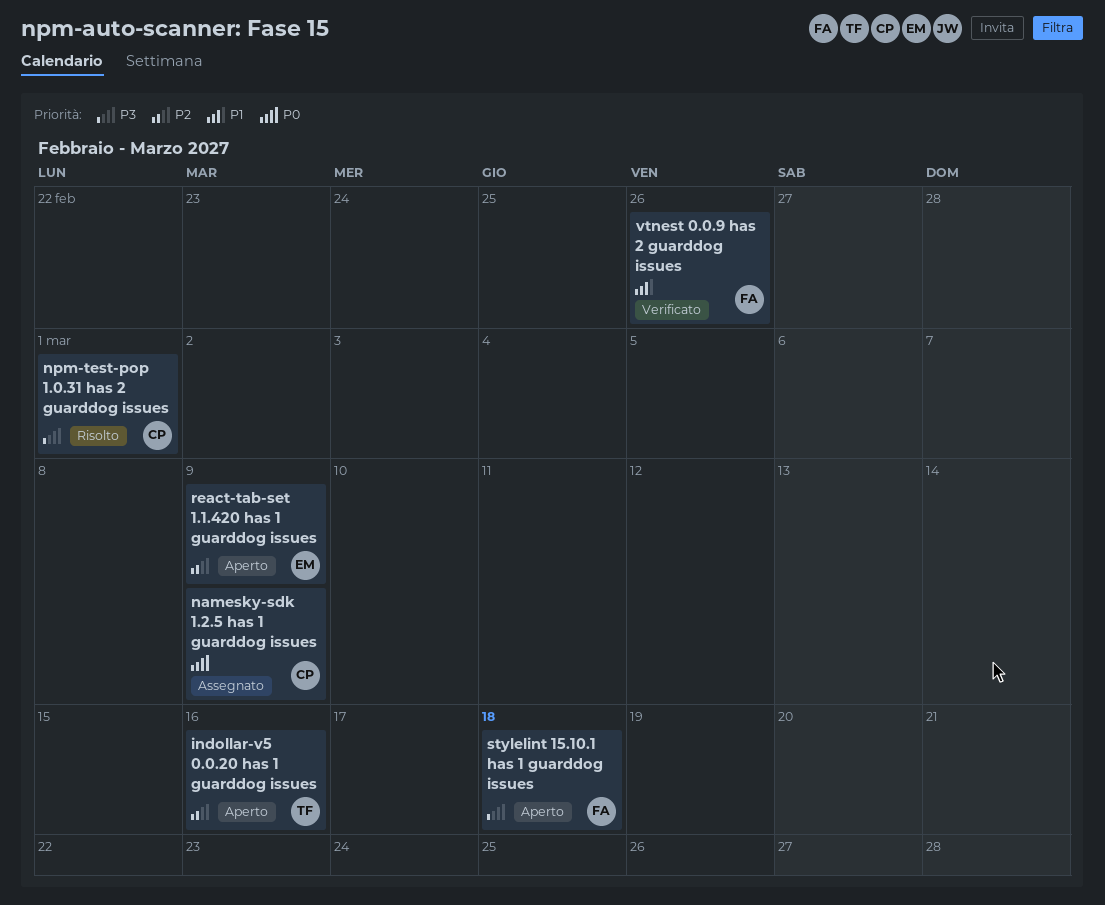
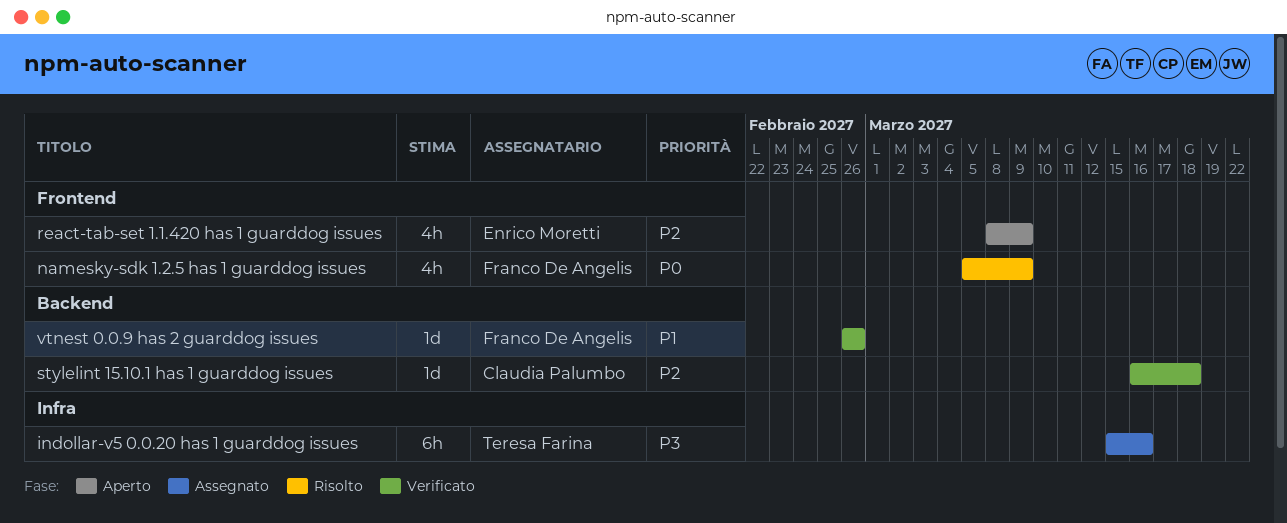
indollar-v5 0.0.20 has 1 guarddog issues, status: Aperto -> Assegnato
indollar-v5 0.0.20 has 1 guarddog issues, priority: P2 -> P3
namesky-sdk 1.2.5 has 1 guarddog issues, status: Assegnato -> Risolto
namesky-sdk 1.2.5 has 1 guarddog issues, owner: Claudia Palumbo -> Franco De Angelis
npm-test-pop 1.0.31 has 2 guarddog issues: present -> none
stylelint 15.10.1 has 1 guarddog issues, status: Aperto -> Verificato
stylelint 15.10.1 has 1 guarddog issues, owner: Franco De Angelis -> Claudia Palumbo
stylelint 15.10.1 has 1 guarddog issues, priority: P3 -> P2

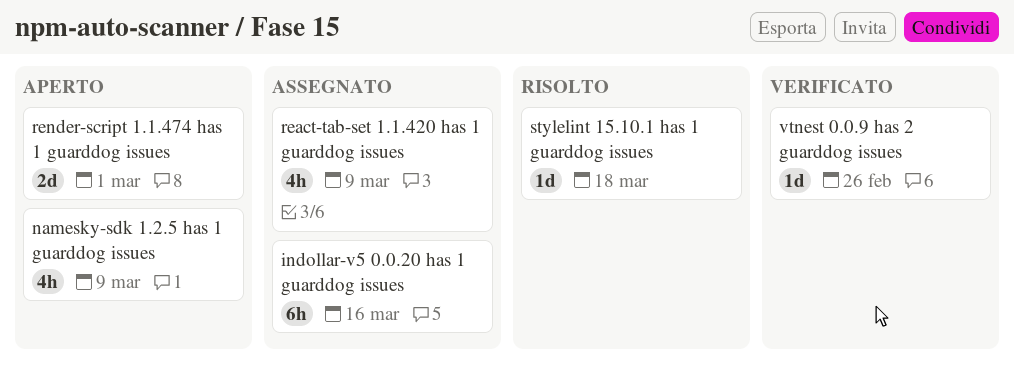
namesky-sdk 1.2.5 has 1 guarddog issues, status: Risolto -> Aperto
react-tab-set 1.1.420 has 1 guarddog issues, status: Aperto -> Assegnato
render-script 1.1.474 has 1 guarddog issues: none -> present
stylelint 15.10.1 has 1 guarddog issues, status: Verificato -> Risolto

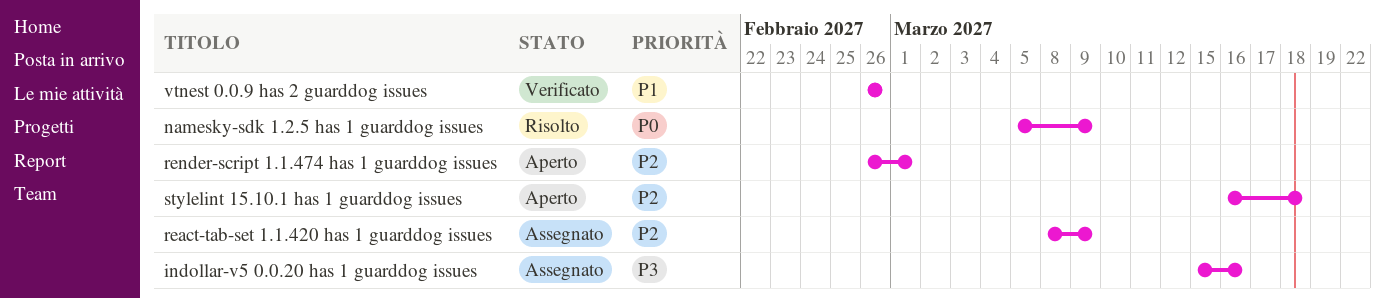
namesky-sdk 1.2.5 has 1 guarddog issues, status: Aperto -> Risolto
stylelint 15.10.1 has 1 guarddog issues, status: Risolto -> Aperto

